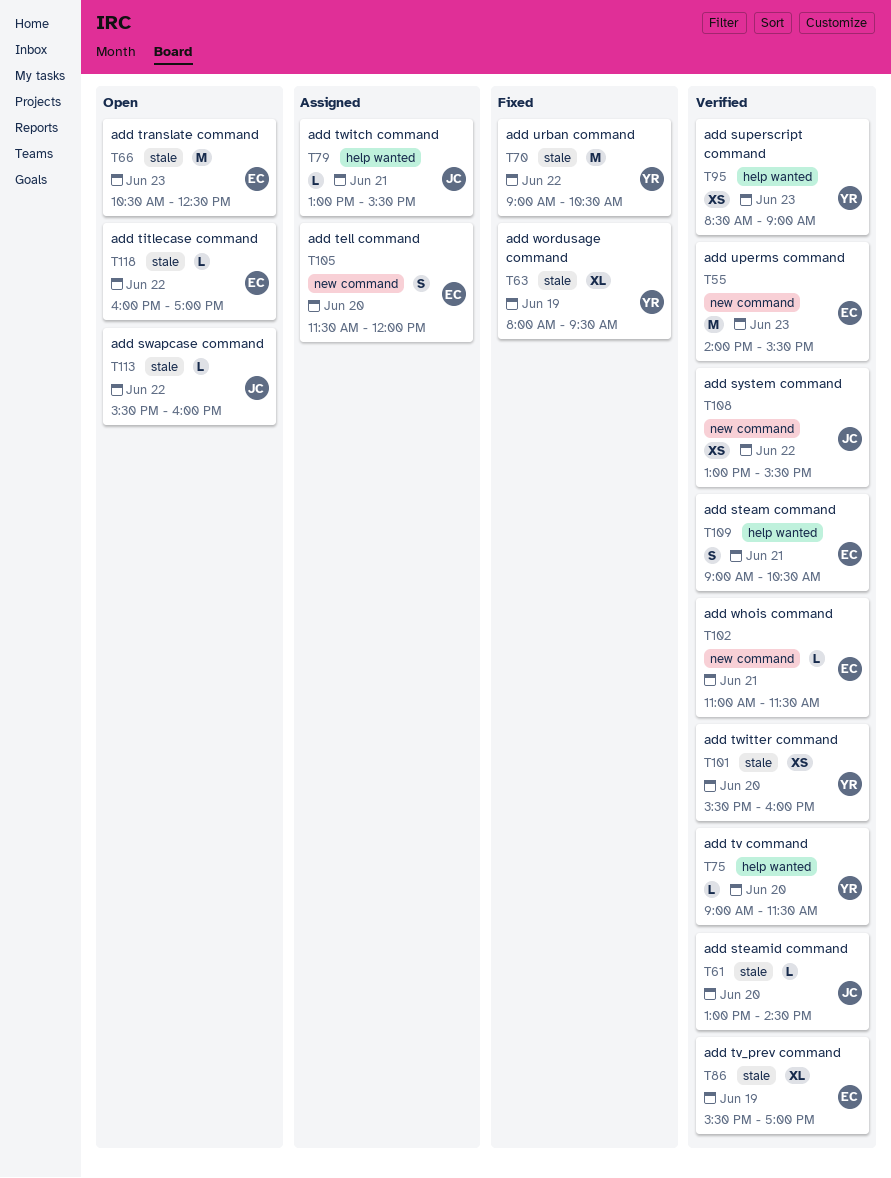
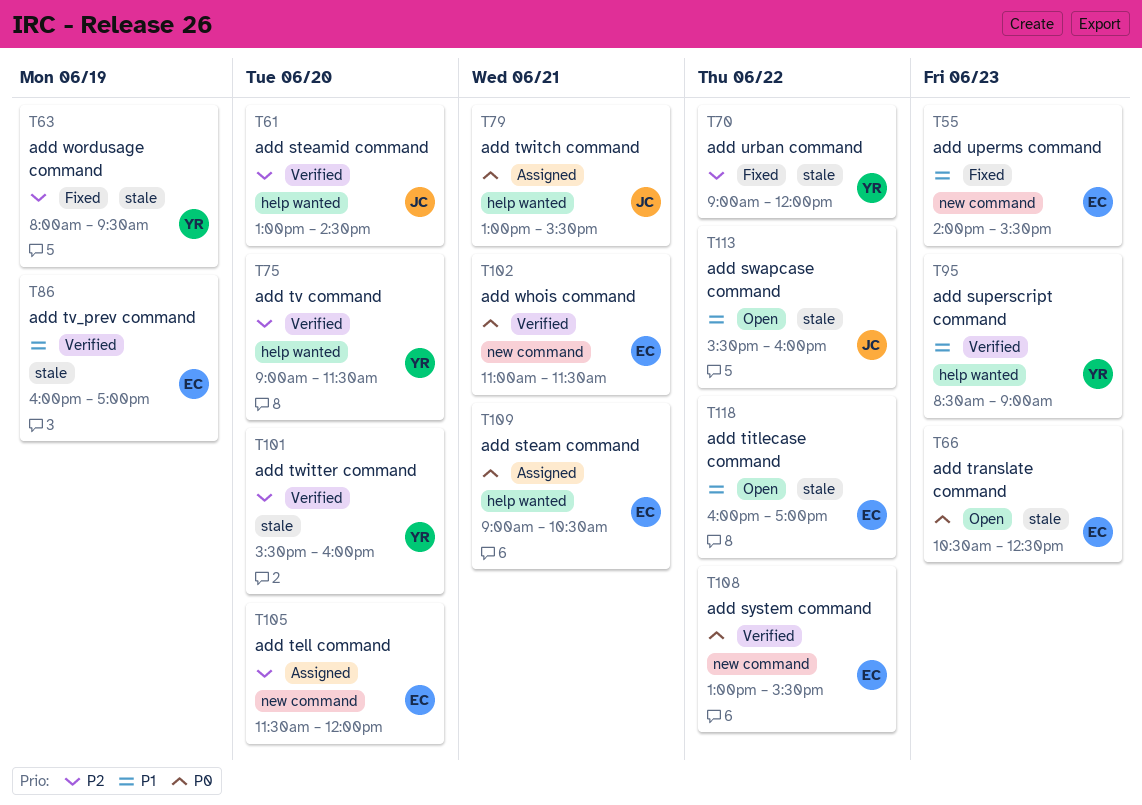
T55, status: Verified -> Fixed
T61, label: stale -> help wanted
T70, ends: 10:30 -> 12:00
T86, begins: 15:30 -> 16:00
T108, owner: JC -> EC
T109, status: Verified -> Assigned

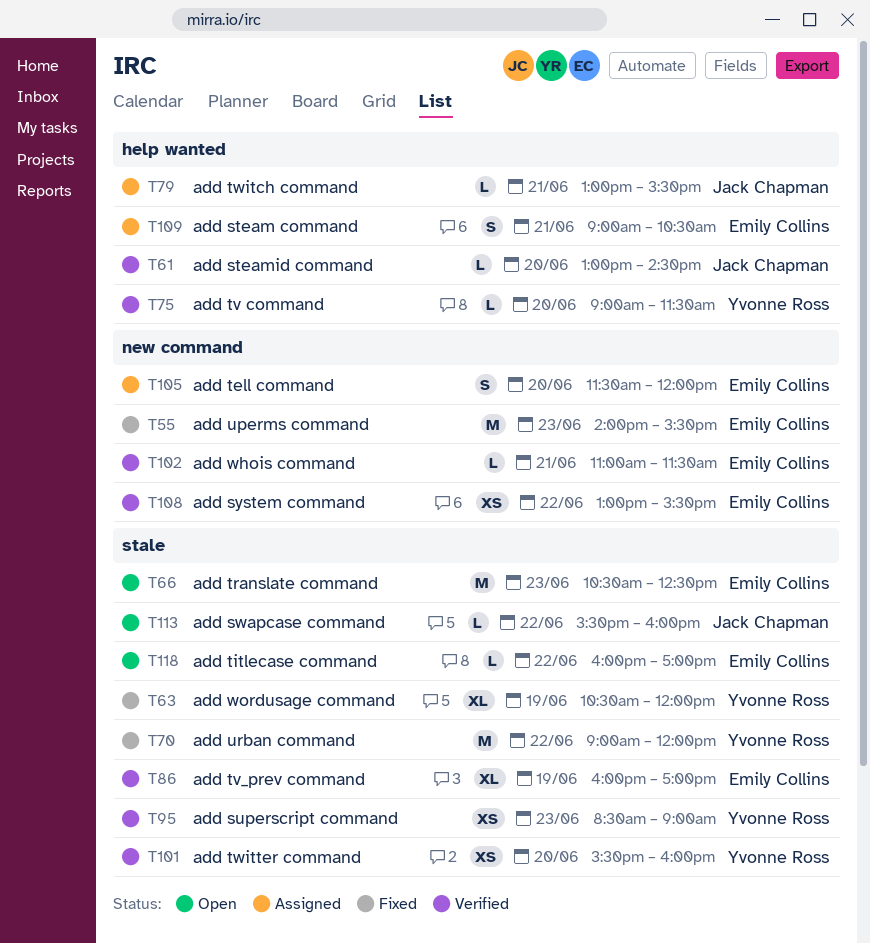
T63, begins: 08:00 -> 10:30
T63, ends: 09:30 -> 12:00
T95, label: help wanted -> stale

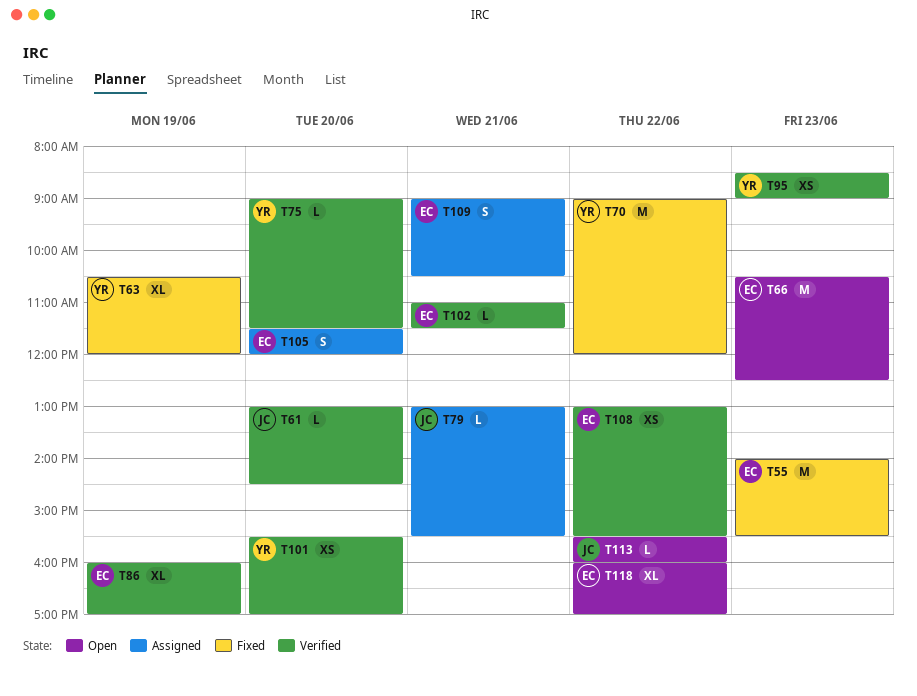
T101, ends: 16:00 -> 17:00
T118, estimate: L -> XL

